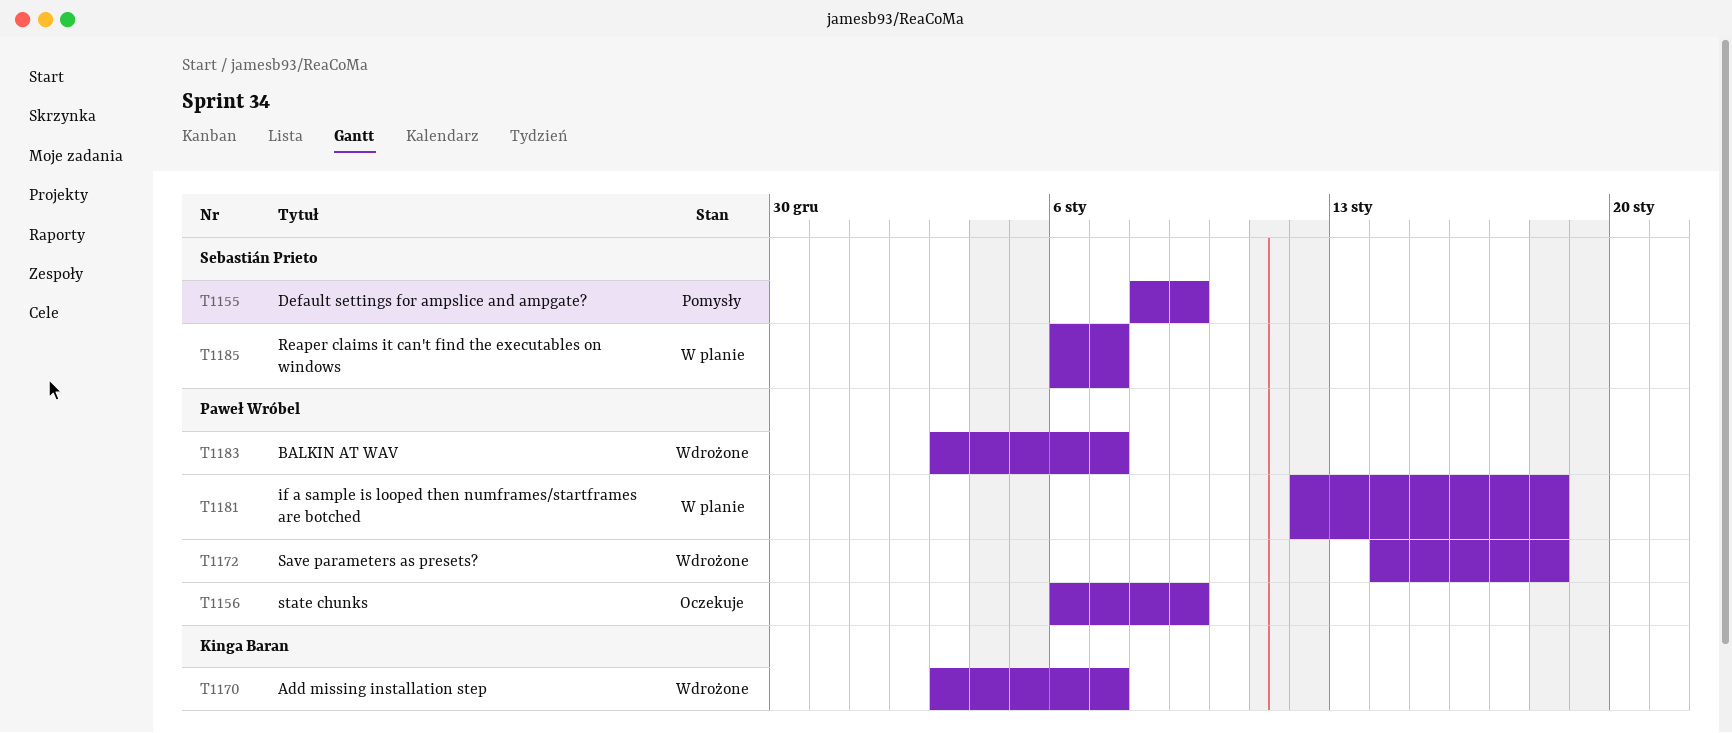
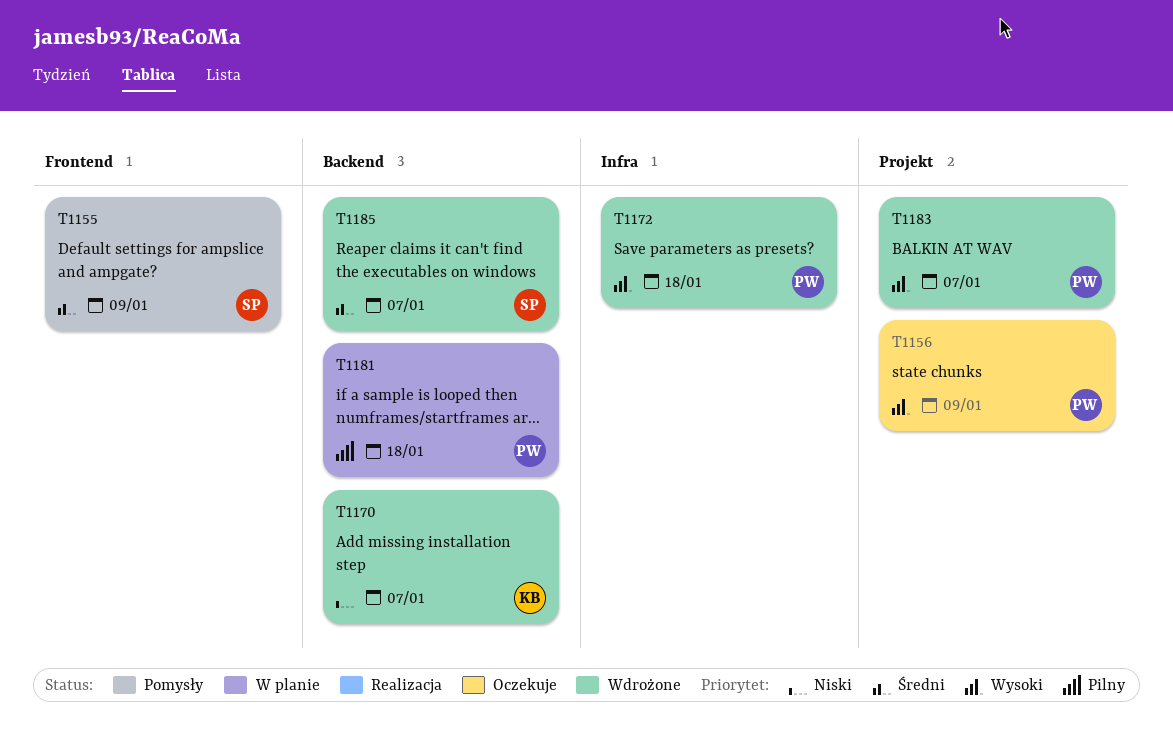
T1185, status: W planie -> Wdrożone

